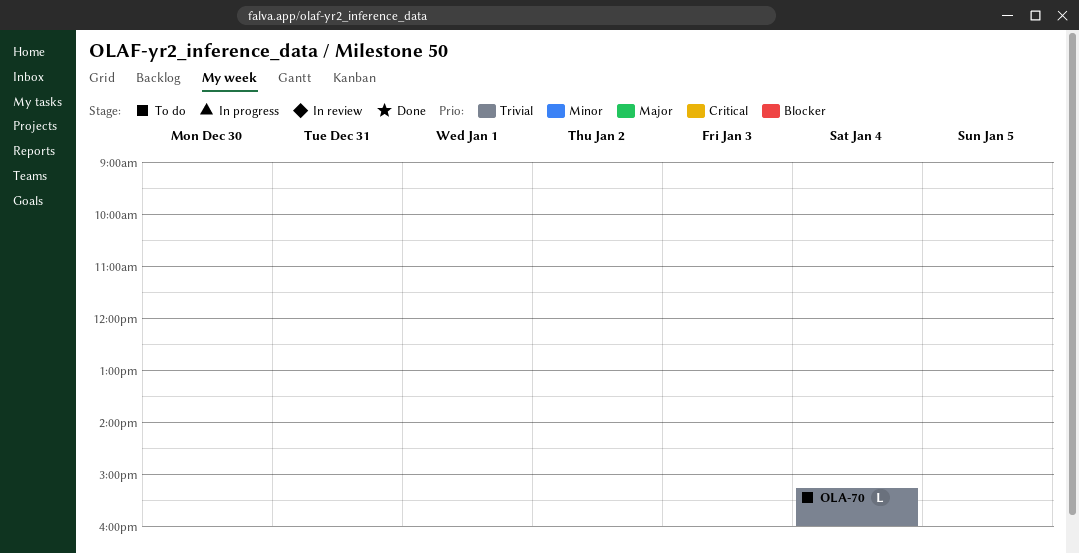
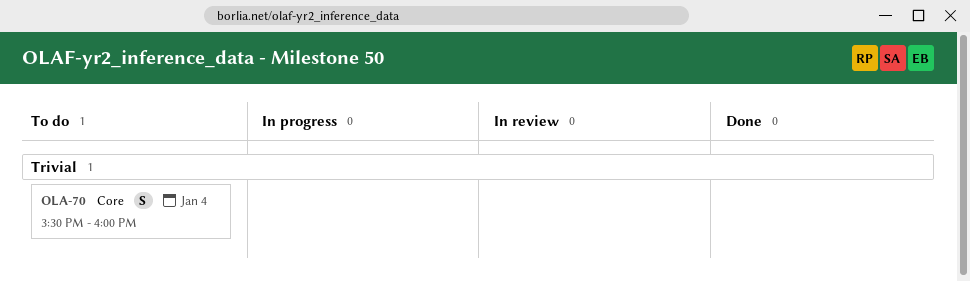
OLA-70, estimate: L -> S
OLA-70, begins: 15:15 -> 15:30

